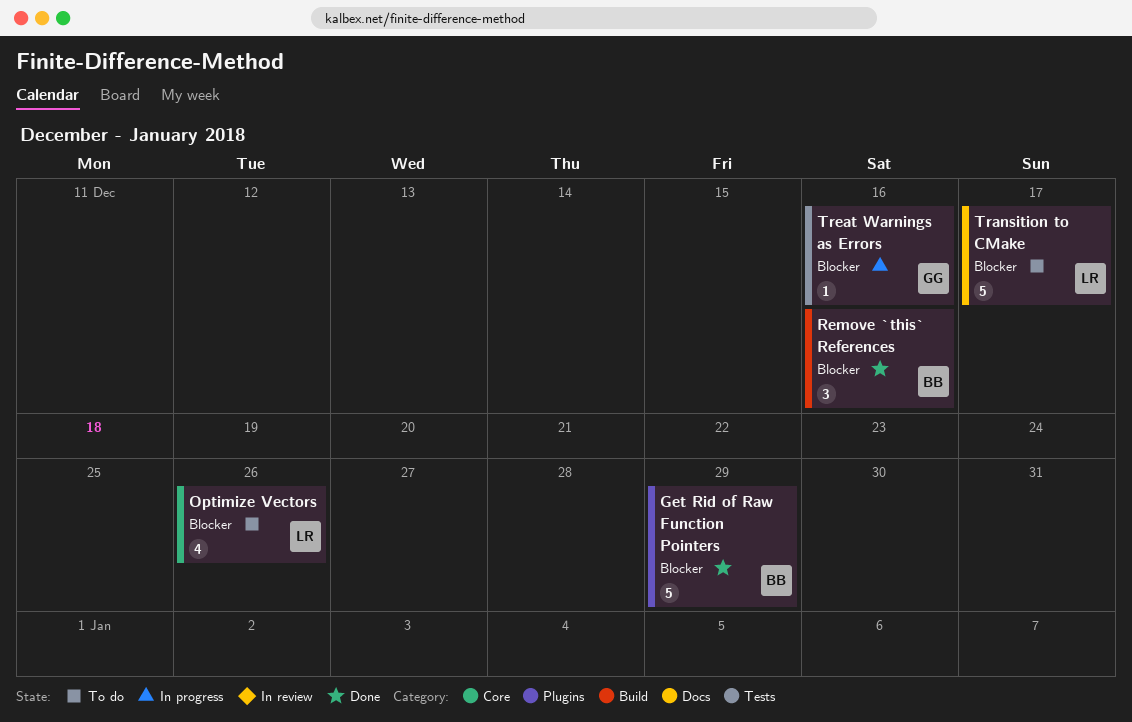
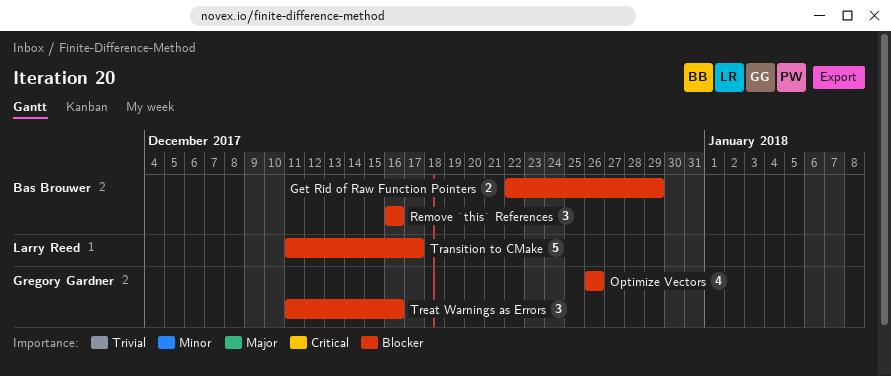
Get Rid of Raw Function Pointers, estimate: 5 -> 2
Optimize Vectors, owner: Larry Reed -> Gregory Gardner
Treat Warnings as Errors, estimate: 1 -> 3

